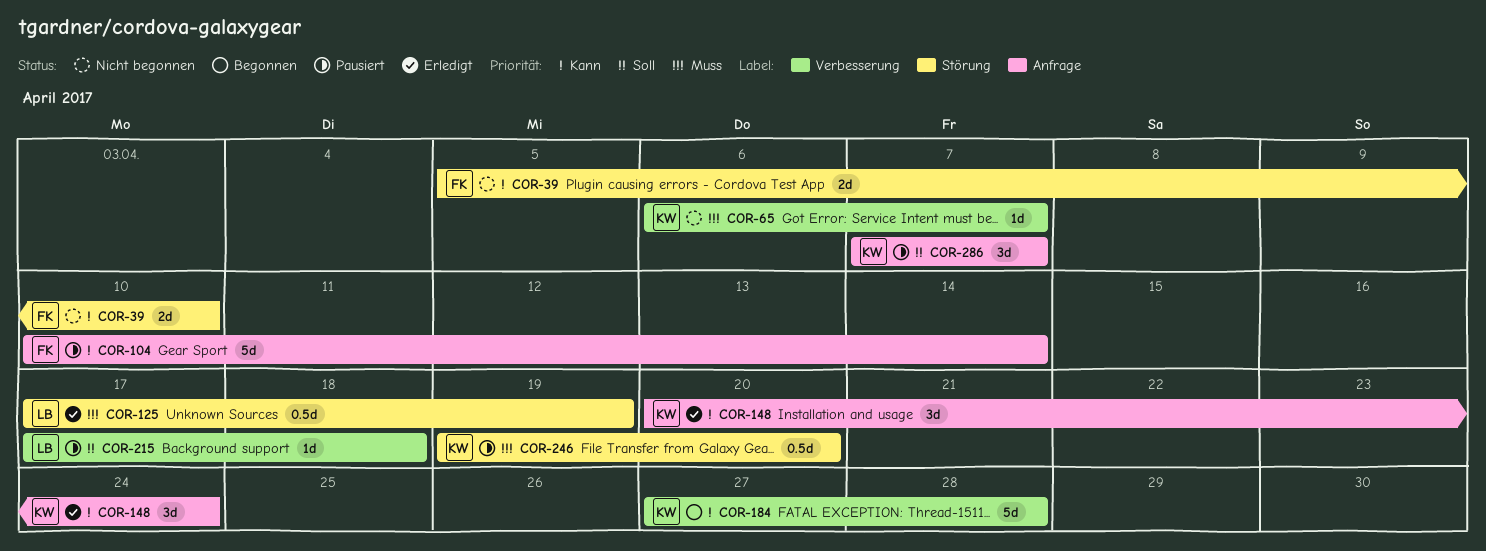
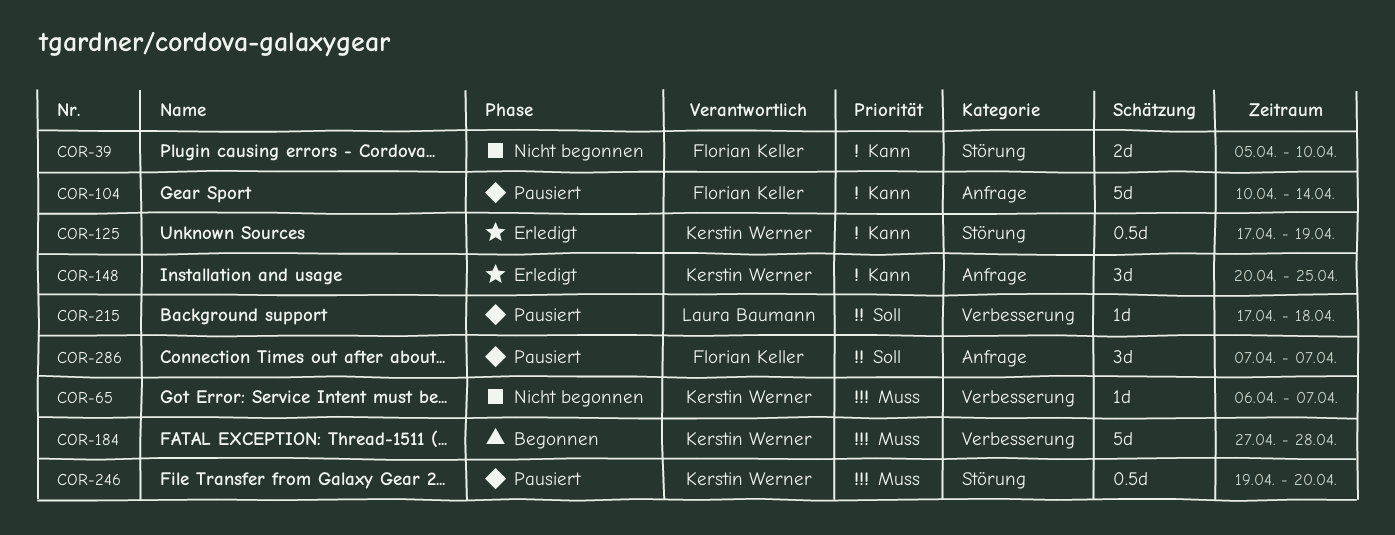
COR-125, owner: Laura Baumann -> Kerstin Werner
COR-125, priority: Muss -> Kann
COR-148, due: Apr 24 -> Apr 25
COR-184, priority: Kann -> Muss
COR-286, owner: Kerstin Werner -> Florian Keller

